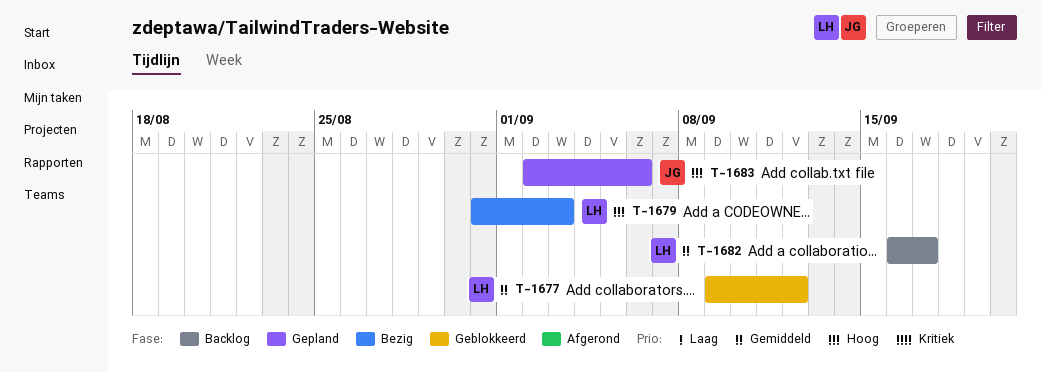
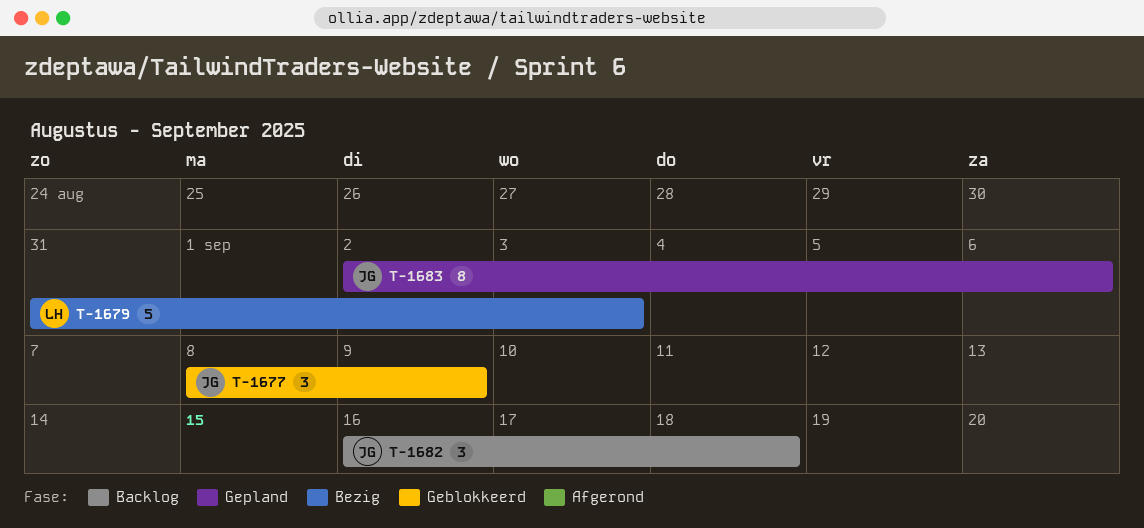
T-1677, owner: LH -> JG
T-1677, start: Sep 9 -> Sep 8
T-1677, due: Sep 12 -> Sep 9
T-1682, owner: LH -> JG
T-1682, due: Sep 17 -> Sep 18

